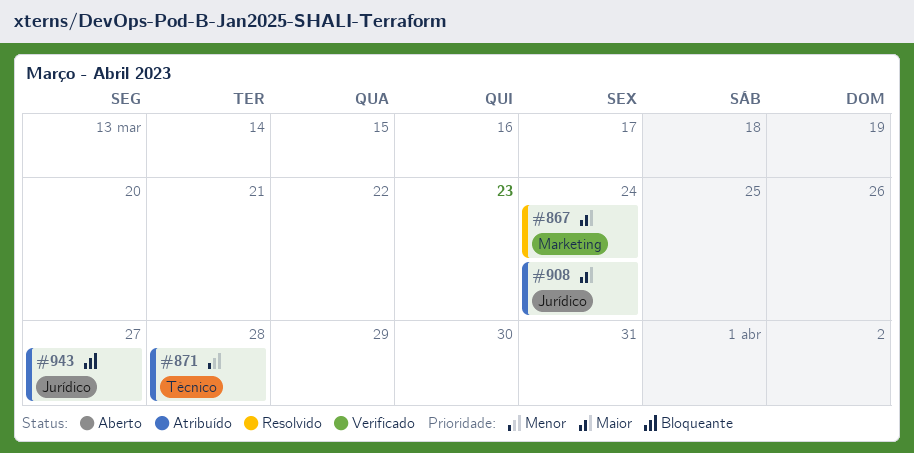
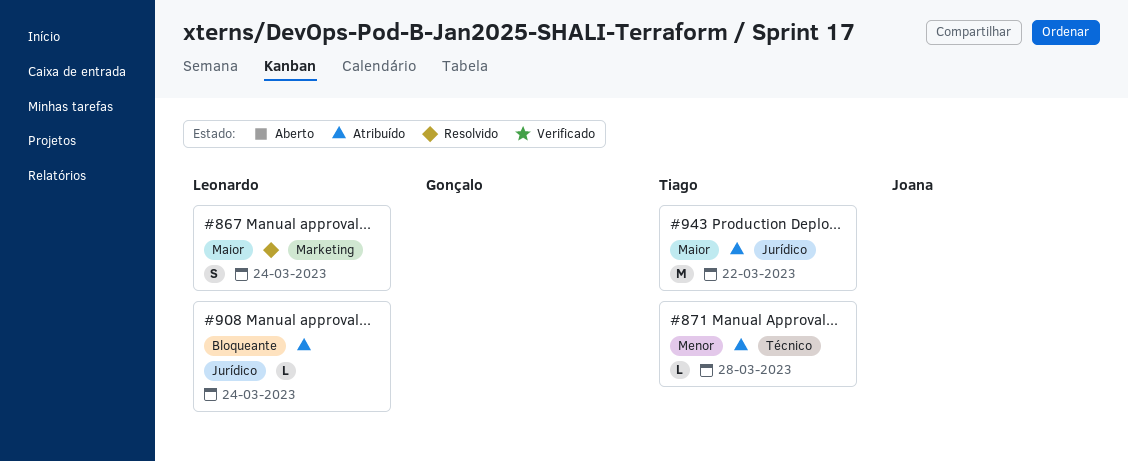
#908, priority: Maior -> Bloqueante
#943, priority: Bloqueante -> Maior
#943, due: Mar 27 -> Mar 22

